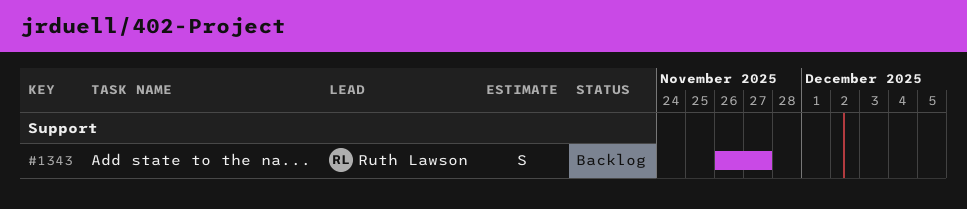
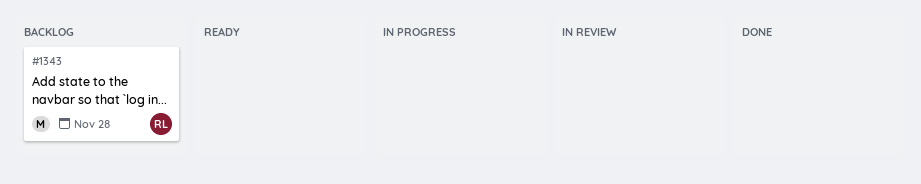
#1343, estimate: S -> M
#1343, due: Nov 27 -> Nov 28

